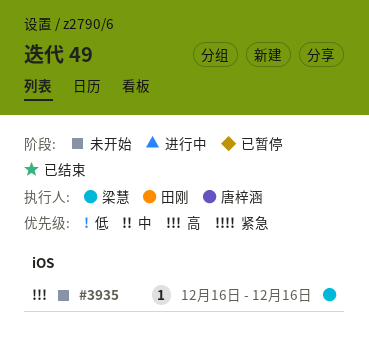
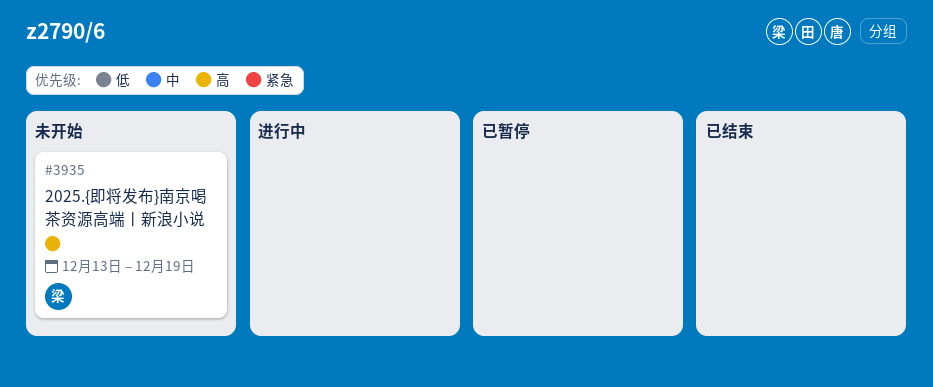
#3935, start: Dec 16 -> Dec 13
#3935, due: Dec 16 -> Dec 19

